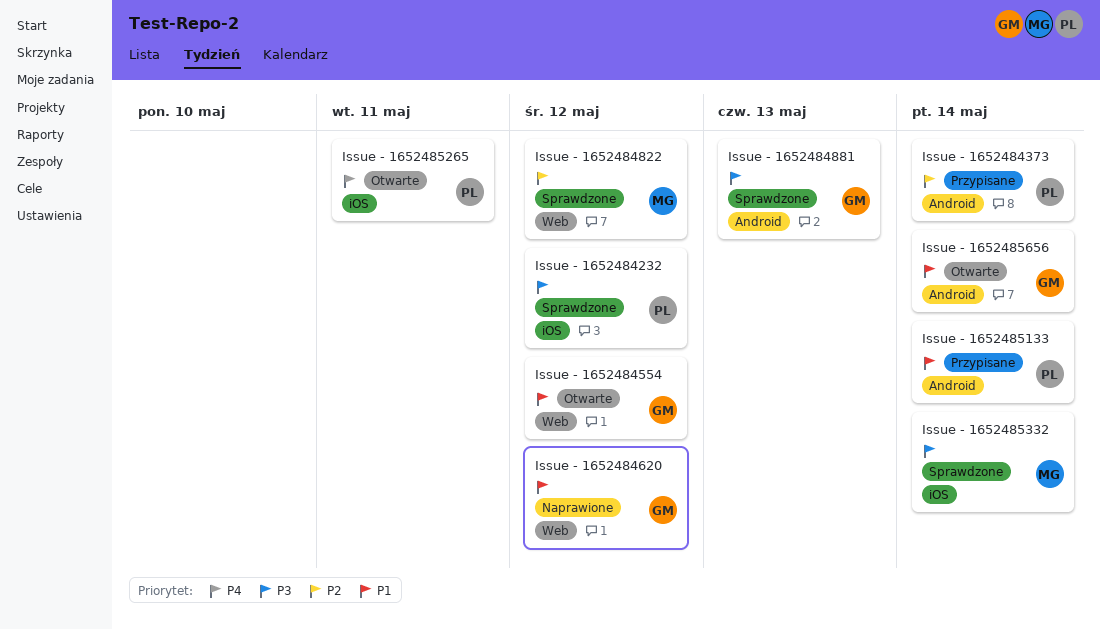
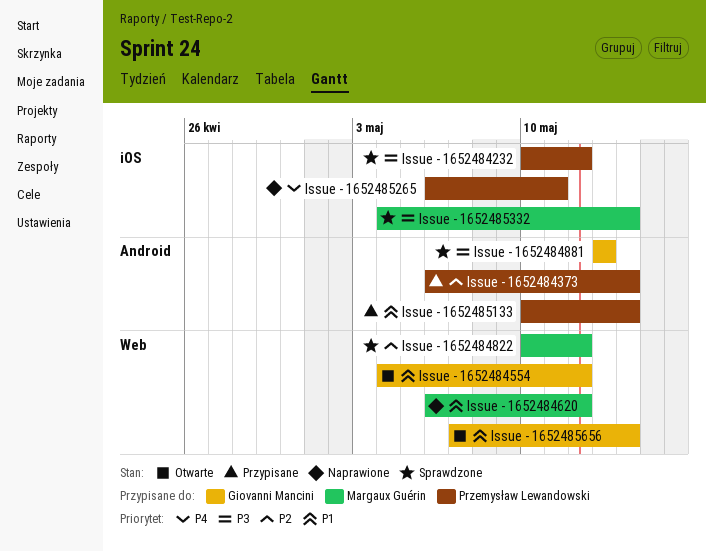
Issue - 1652484620, owner: Giovanni Mancini -> Margaux Guérin
Issue - 1652485265, status: Otwarte -> Naprawione
Issue - 1652485656, label: Android -> Web

